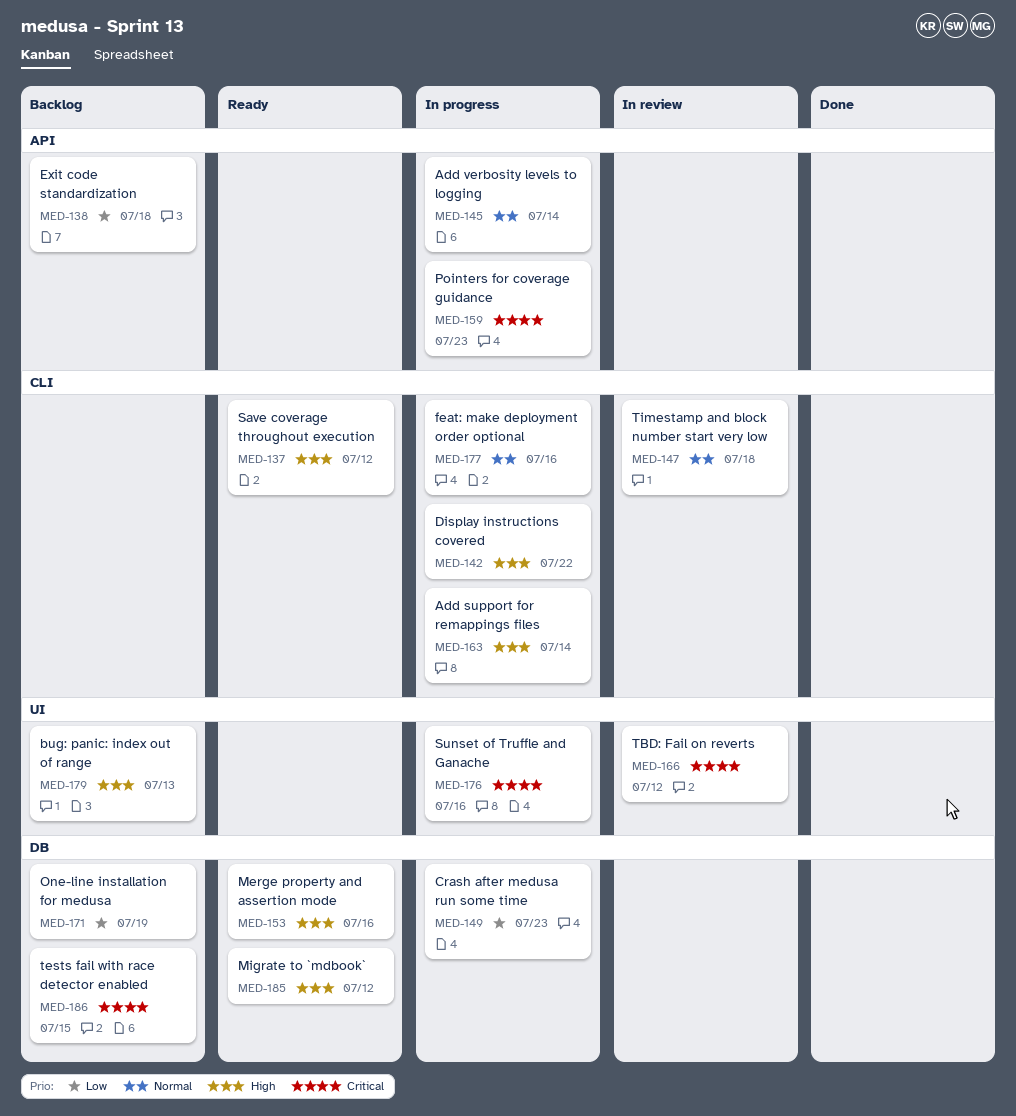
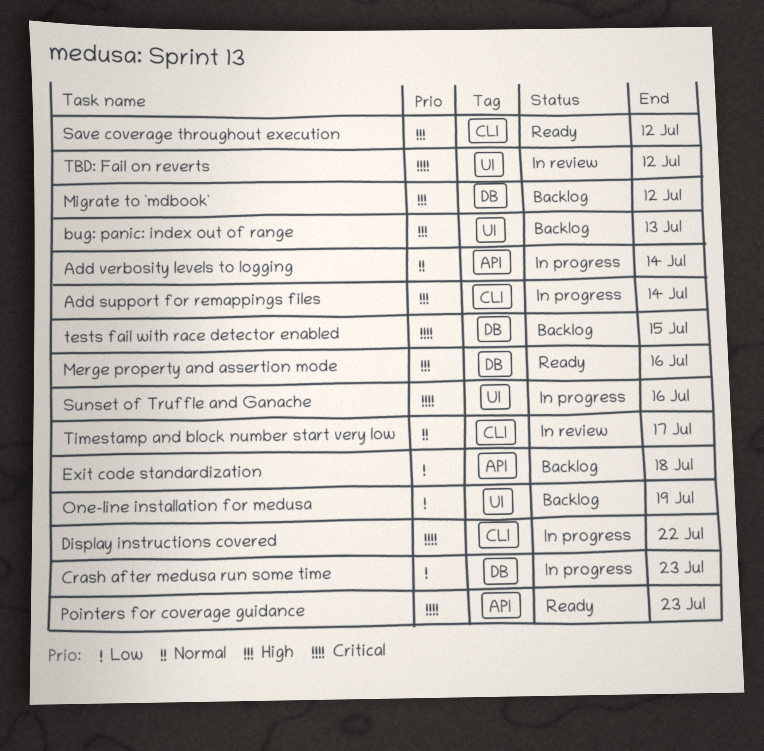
Display instructions covered, priority: High -> Critical
feat: make deployment order optional: present -> none
Migrate to `mdbook`, status: Ready -> Backlog
One-line installation for medusa, label: DB -> UI
Pointers for coverage guidance, status: In progress -> Ready
Timestamp and block number start very low, due: Jul 18 -> Jul 17

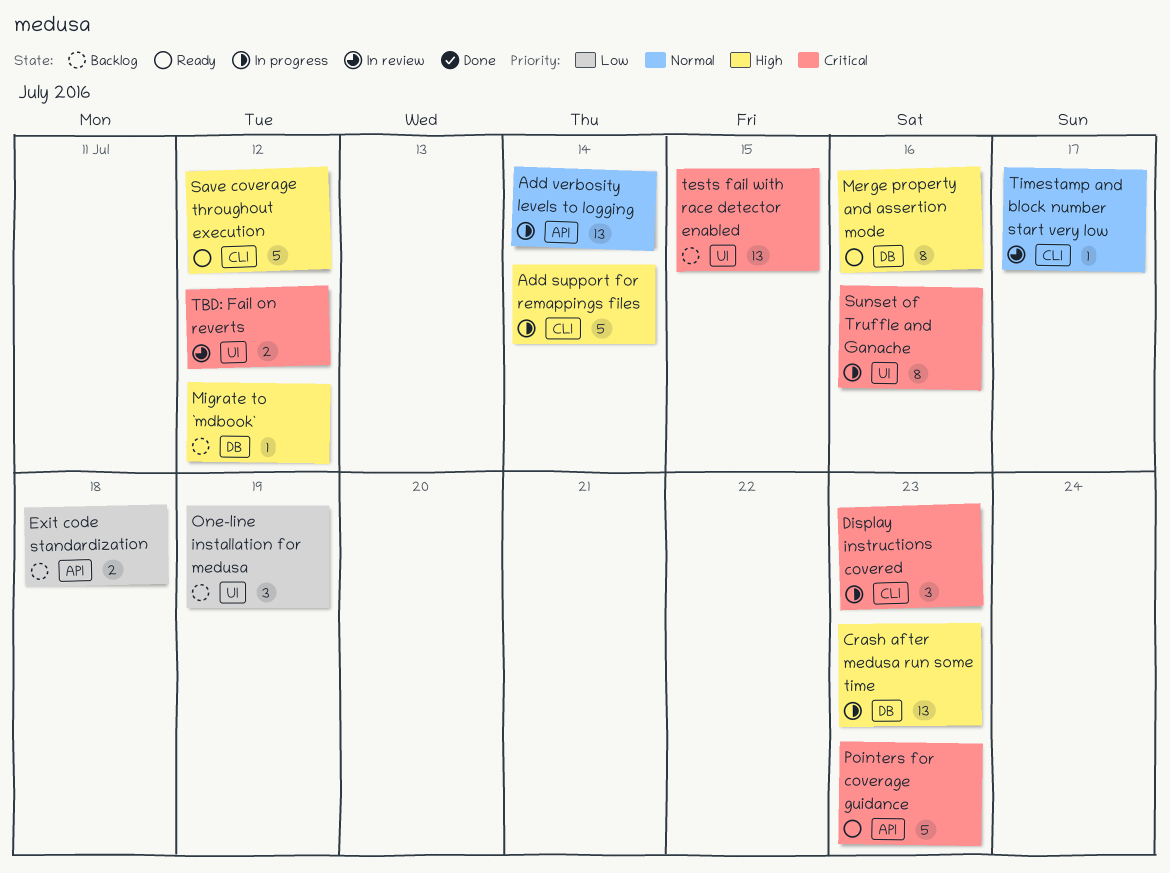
bug: panic: index out of range: present -> none
Crash after medusa run some time, priority: Low -> High
Display instructions covered, due: Jul 22 -> Jul 23
tests fail with race detector enabled, label: DB -> UI

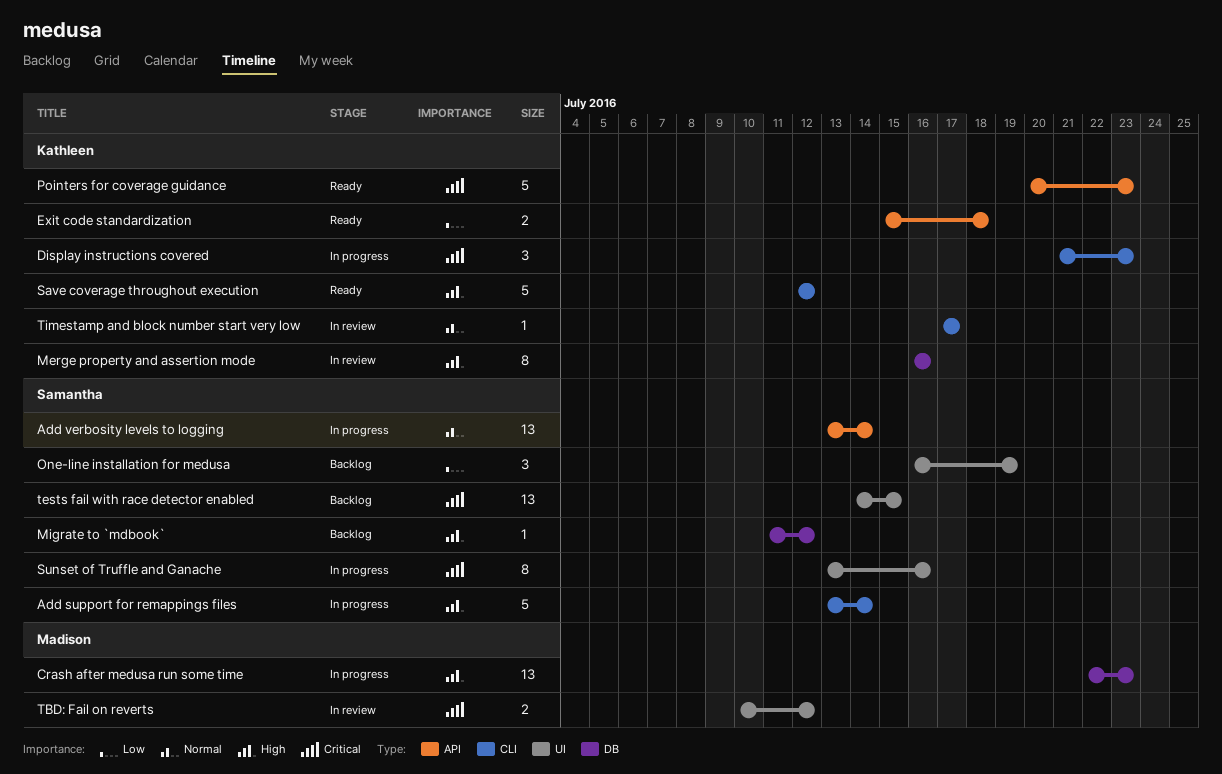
Exit code standardization, status: Backlog -> Ready
Merge property and assertion mode, status: Ready -> In review

